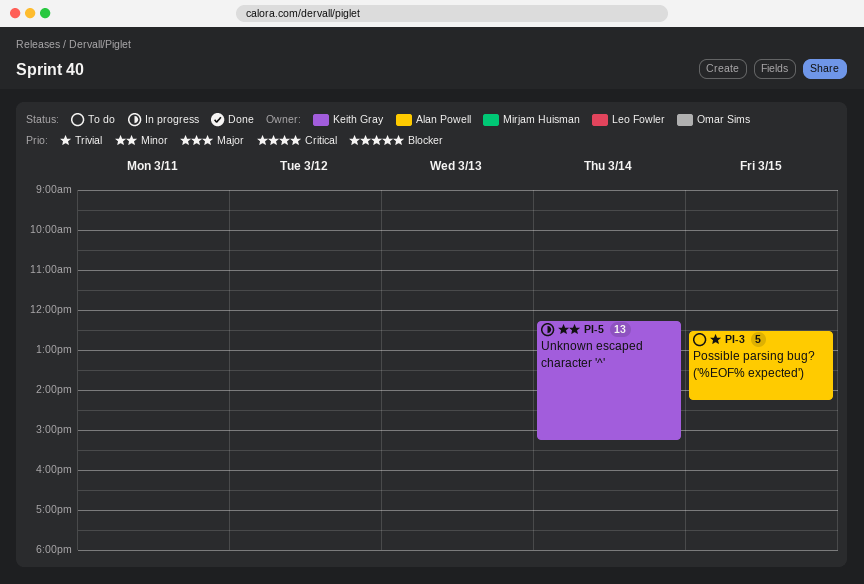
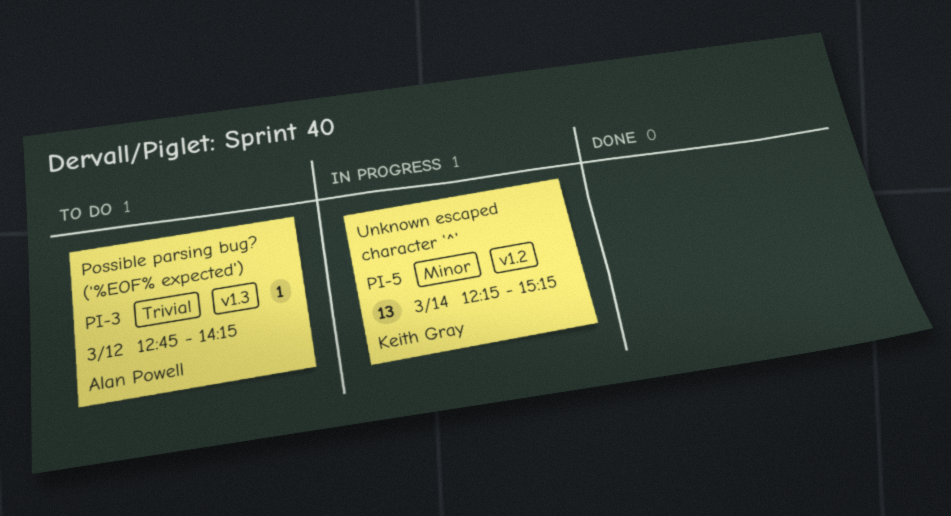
PI-3, estimate: 5 -> 1
PI-3, day: Mar 15 -> Mar 12
PI-3, begins: 12:30 -> 12:45

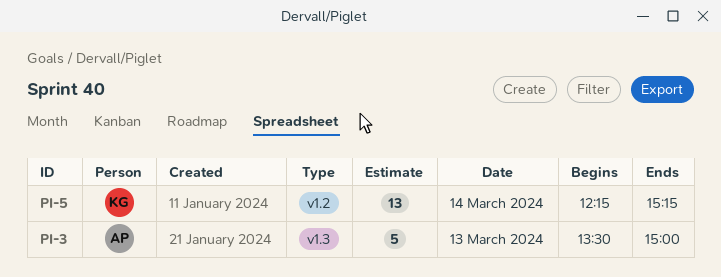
PI-3, estimate: 1 -> 5
PI-3, day: Mar 12 -> Mar 13
PI-3, begins: 12:45 -> 13:30
PI-3, ends: 14:15 -> 15:00

